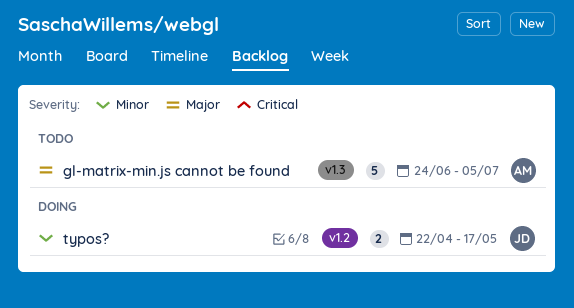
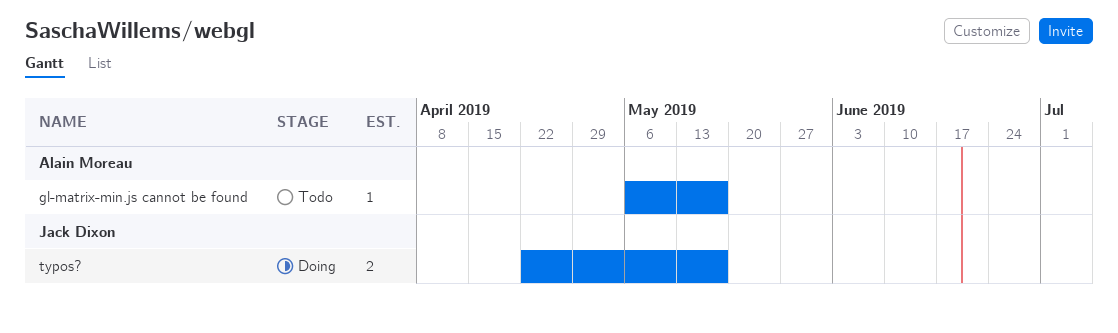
gl-matrix-min.js cannot be found, estimate: 5 -> 1
gl-matrix-min.js cannot be found, start: Jun 24 -> May 6
gl-matrix-min.js cannot be found, due: Jul 5 -> May 17

